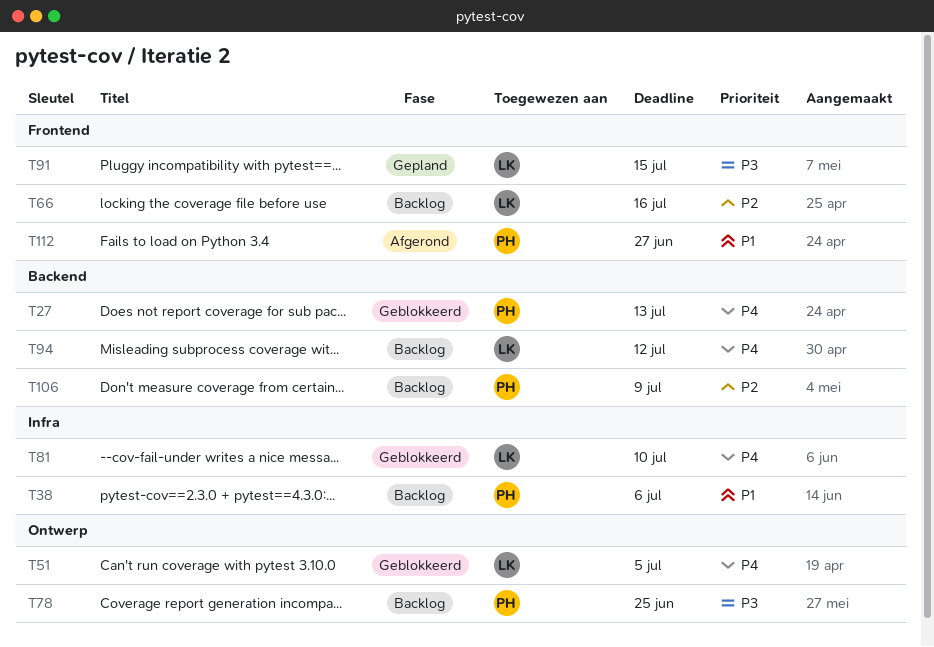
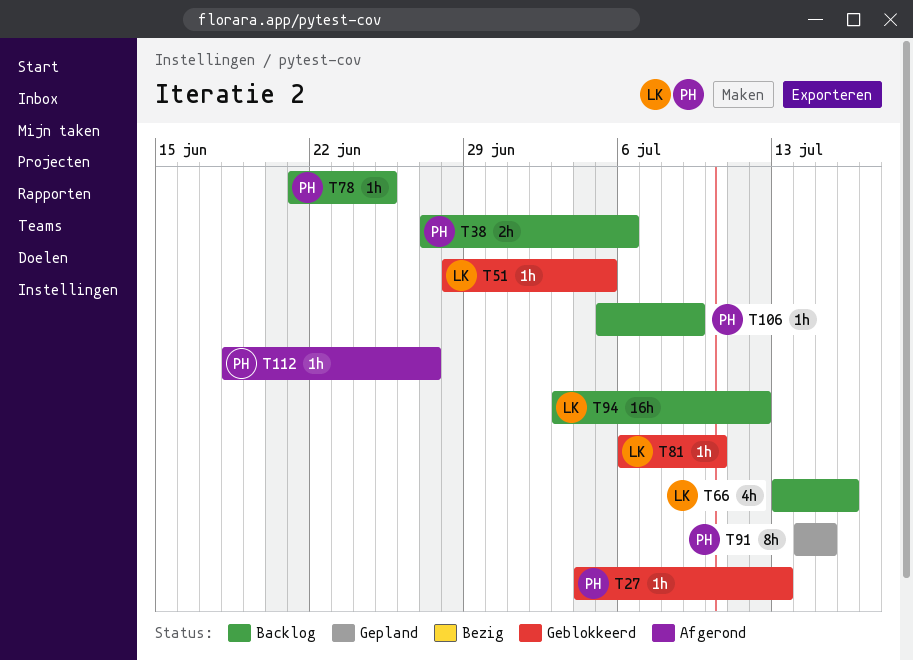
T91, owner: LK -> PH

